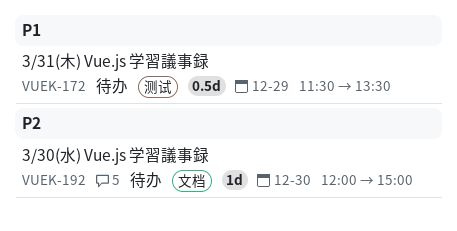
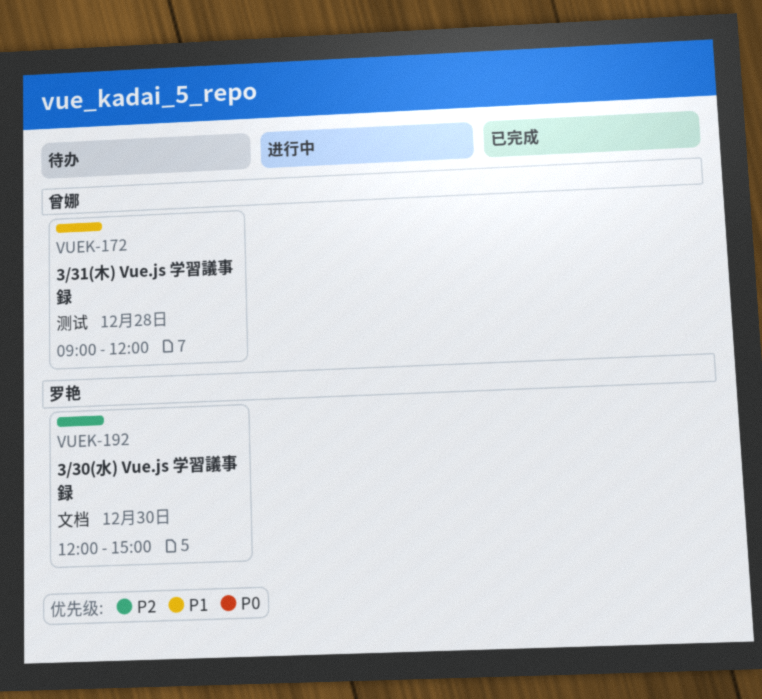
VUEK-172, day: Dec 29 -> Dec 28
VUEK-172, begins: 11:30 -> 09:00
VUEK-172, ends: 13:30 -> 12:00

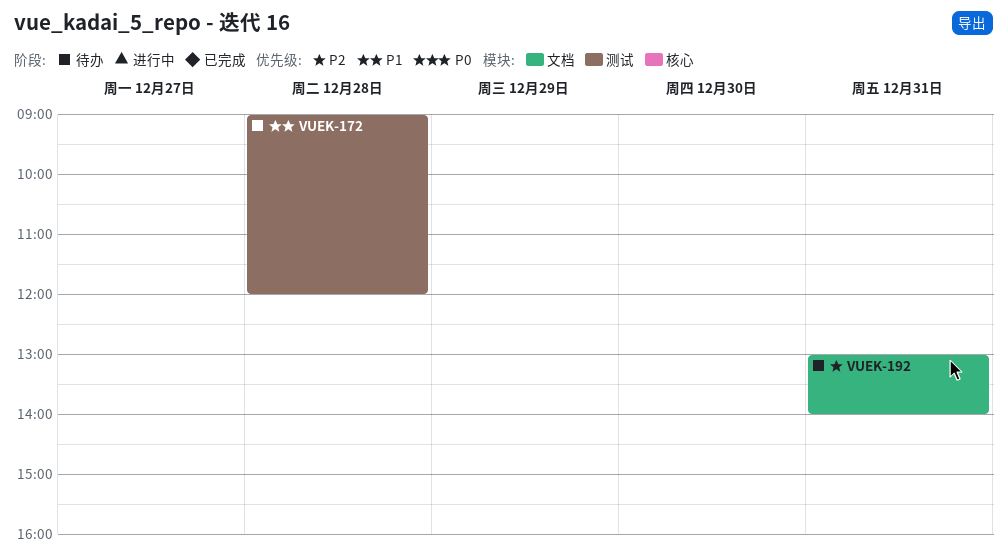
VUEK-192, day: Dec 30 -> Dec 31
VUEK-192, begins: 12:00 -> 13:00
VUEK-192, ends: 15:00 -> 14:00

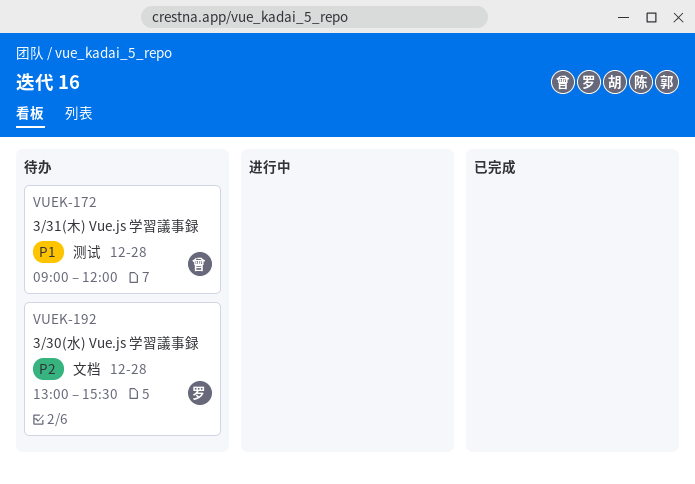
VUEK-192, day: Dec 31 -> Dec 28
VUEK-192, ends: 14:00 -> 15:30

